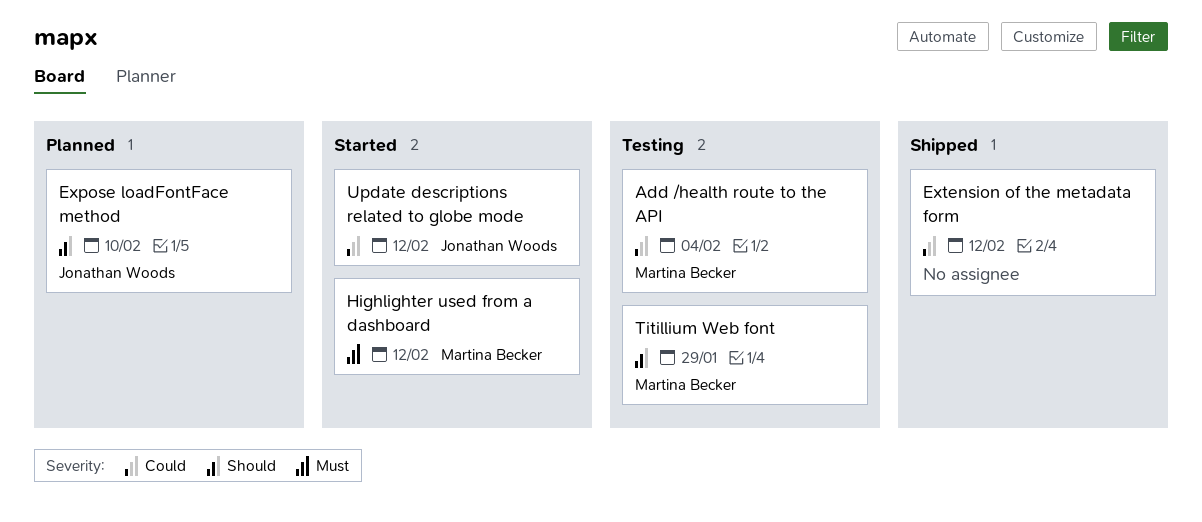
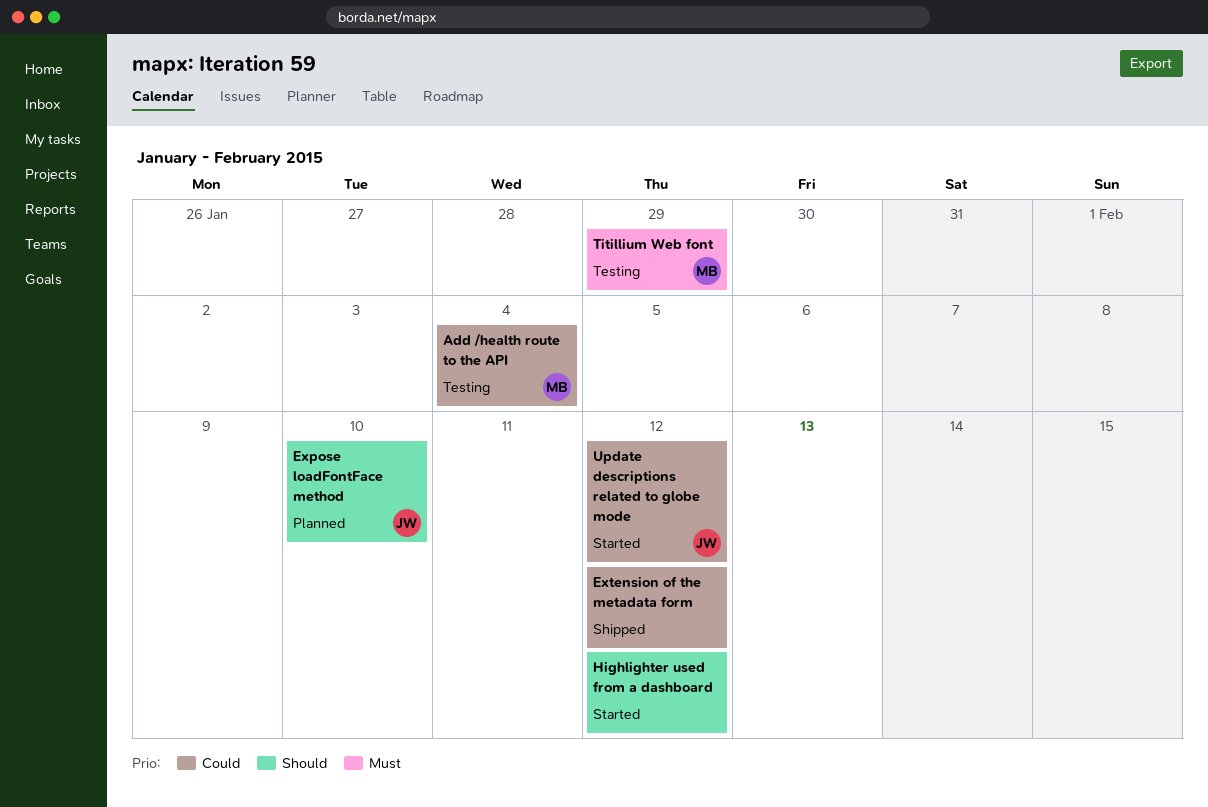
Highlighter used from a dashboard, owner: Martina Becker -> none
Highlighter used from a dashboard, priority: Must -> Should
Titillium Web font, priority: Should -> Must

